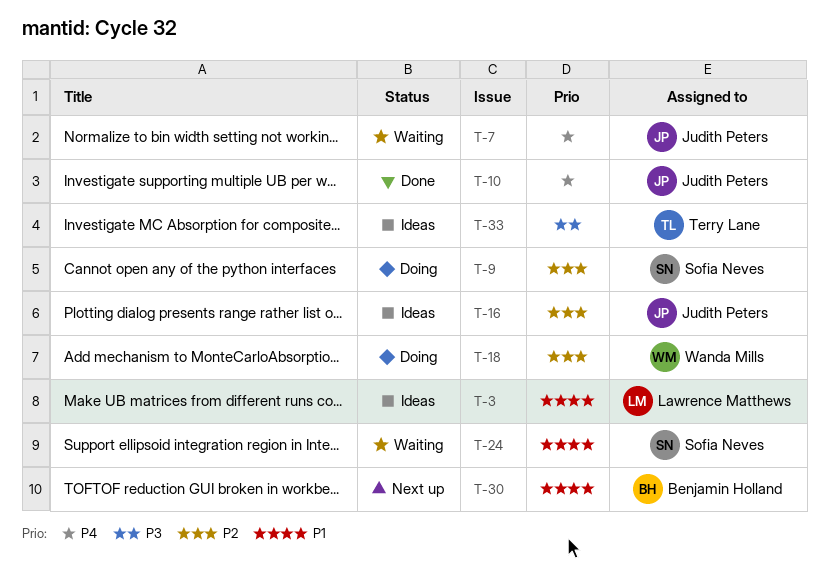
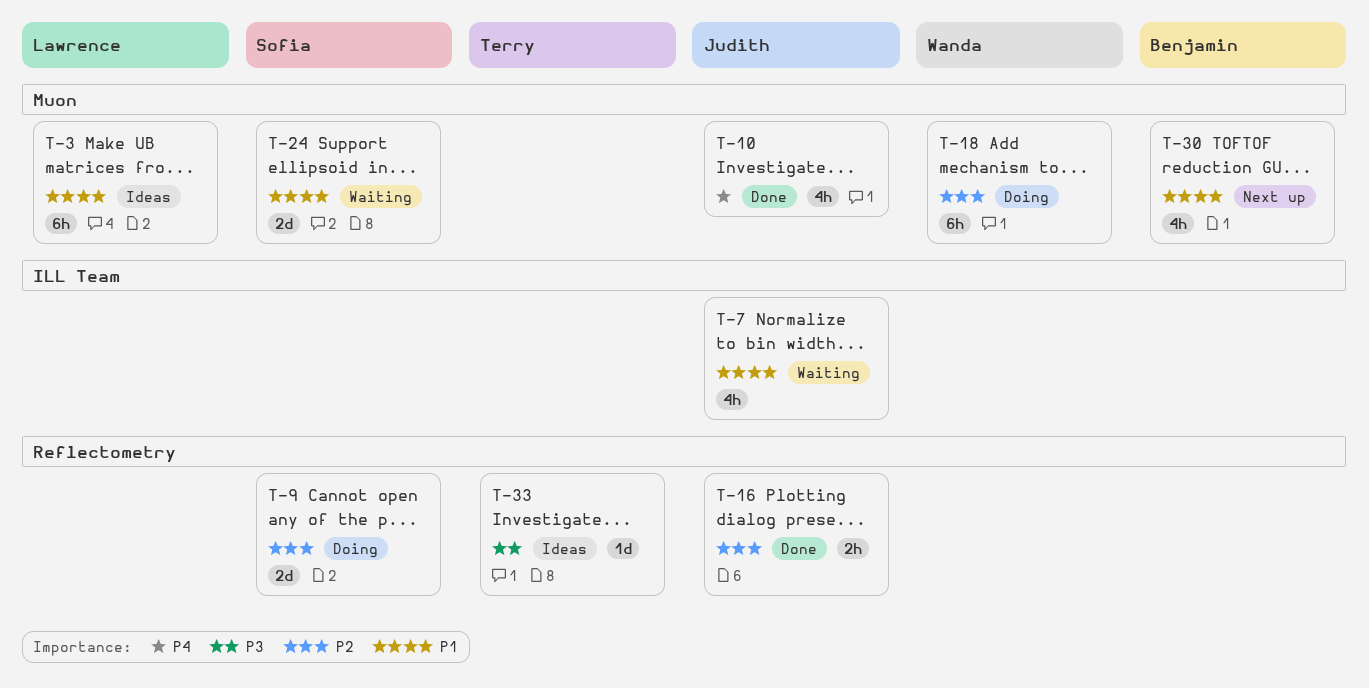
T-7, priority: P4 -> P1
T-16, status: Ideas -> Done

